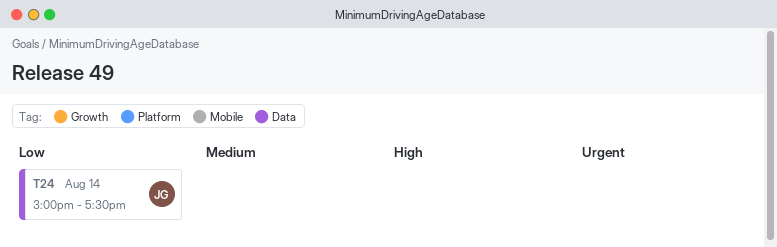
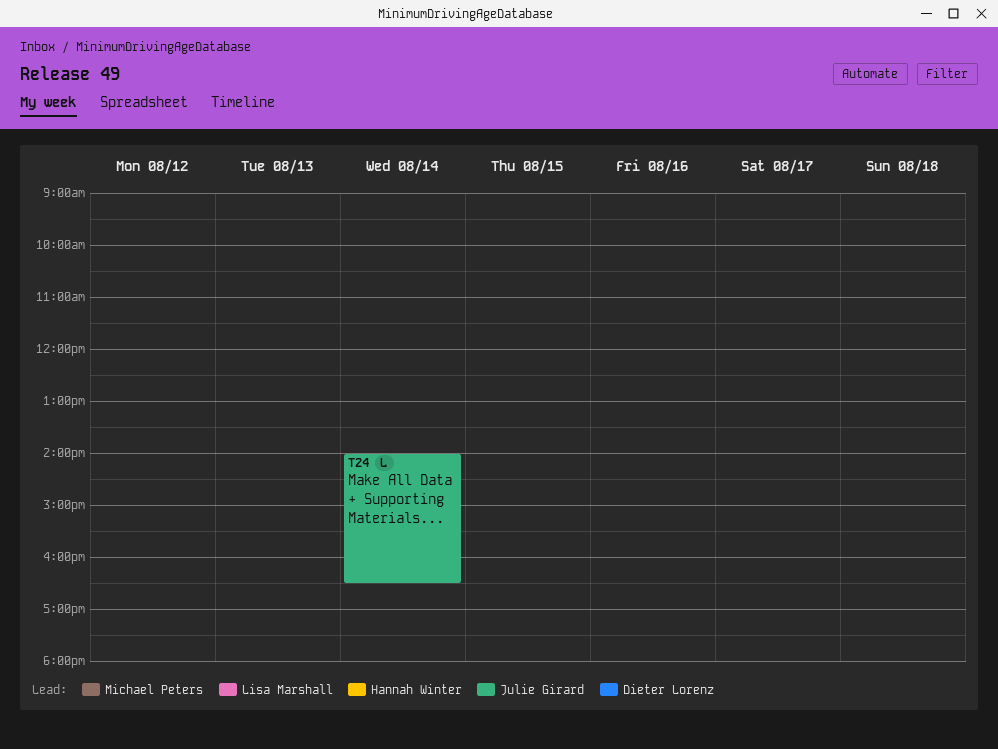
T24, begins: 15:00 -> 14:00
T24, ends: 17:30 -> 16:30

